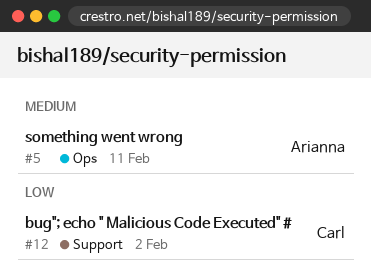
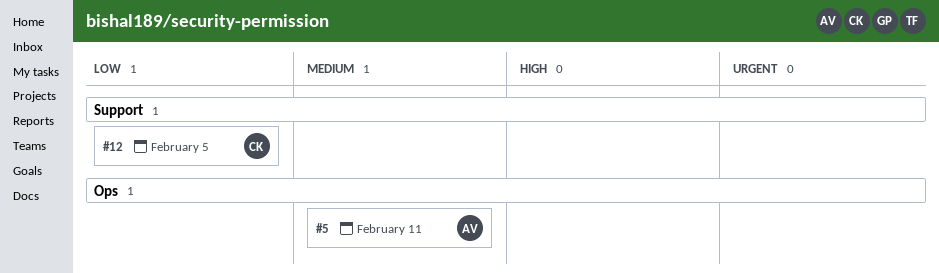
#12, due: Feb 2 -> Feb 5

